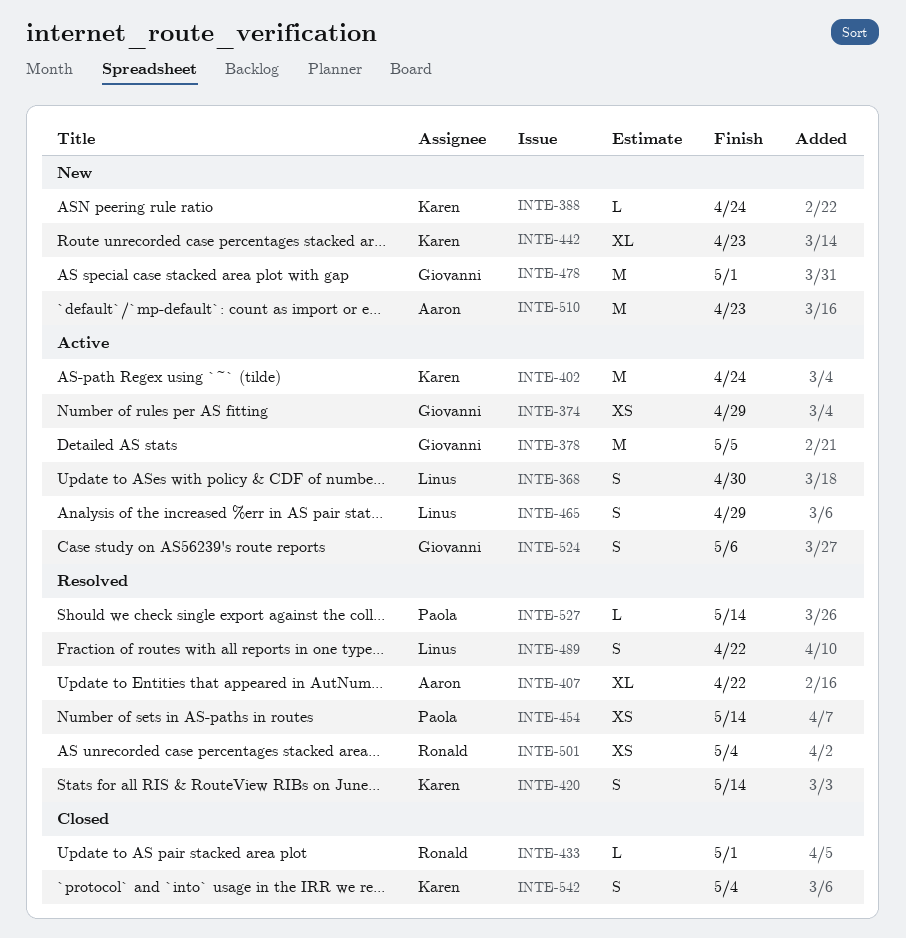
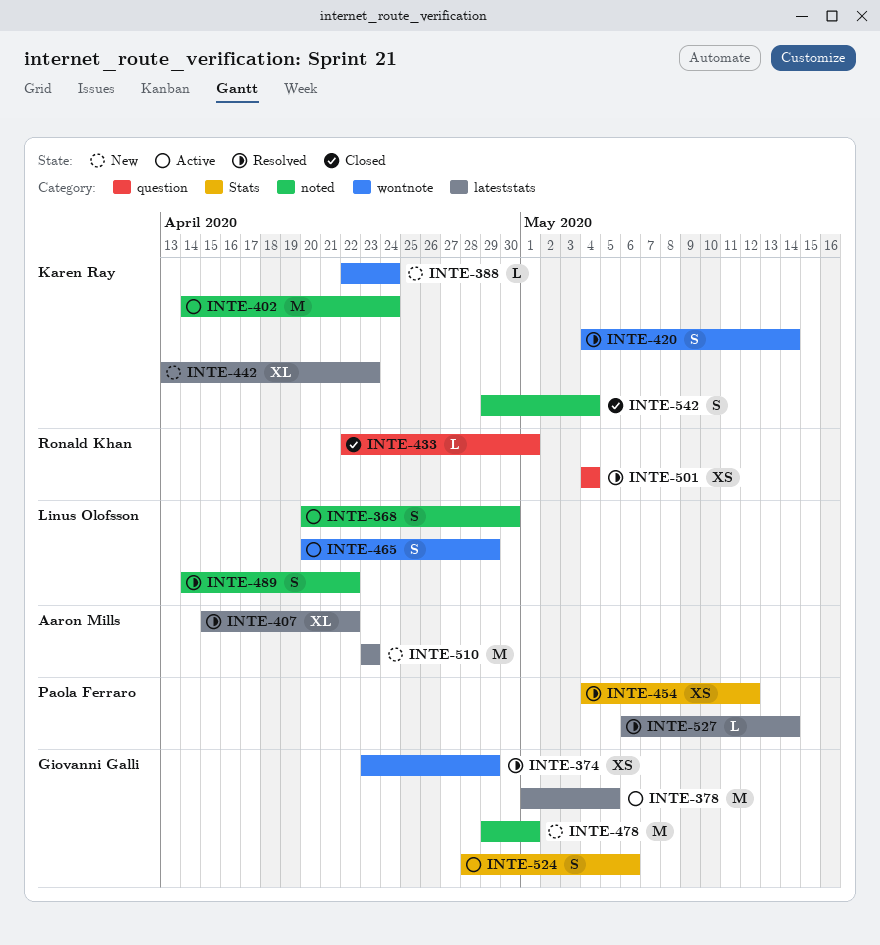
INTE-374, status: Active -> Resolved
INTE-454, due: May 14 -> May 12

